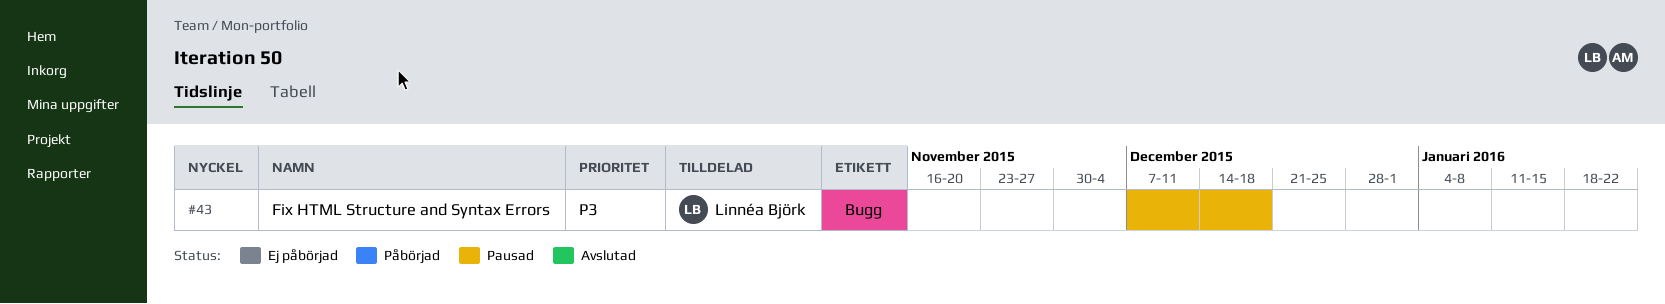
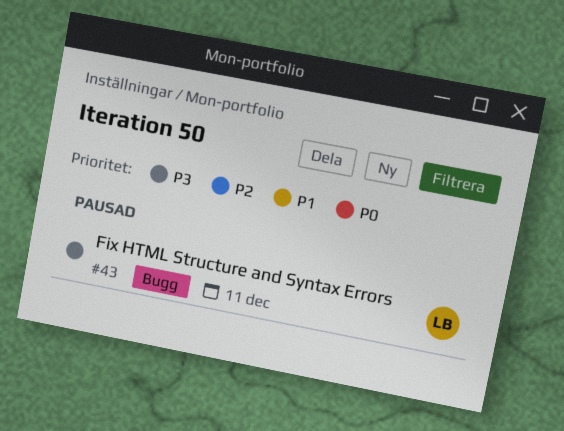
#43, due: Dec 18 -> Dec 11

